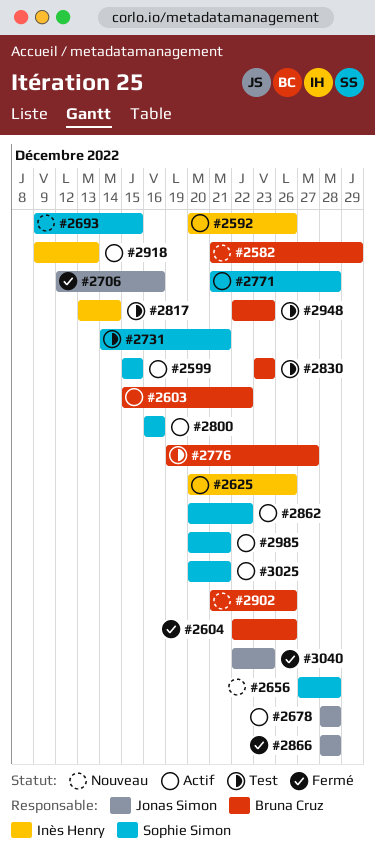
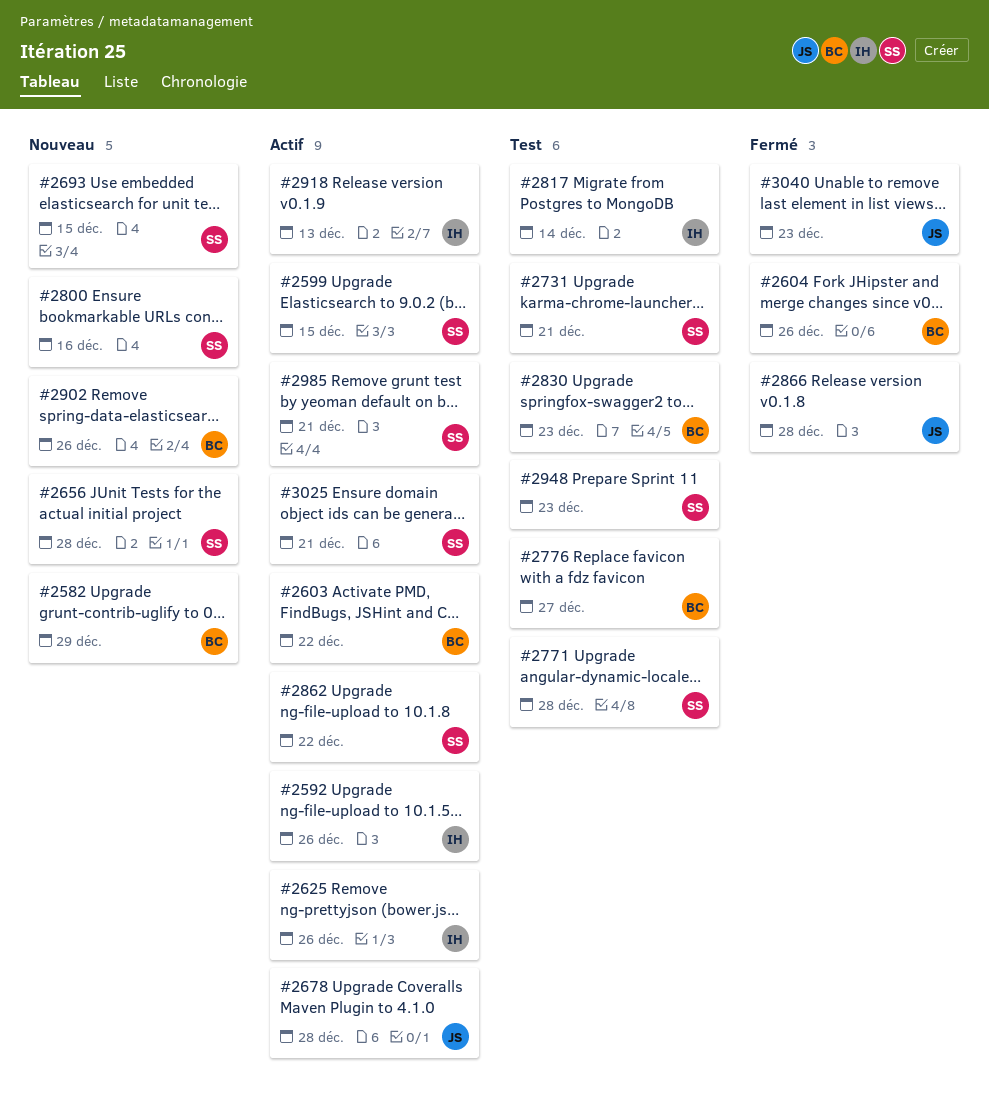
#2706: present -> none
#2771, status: Actif -> Test
#2800, status: Actif -> Nouveau
#2948, owner: Bruna Cruz -> Sophie Simon

